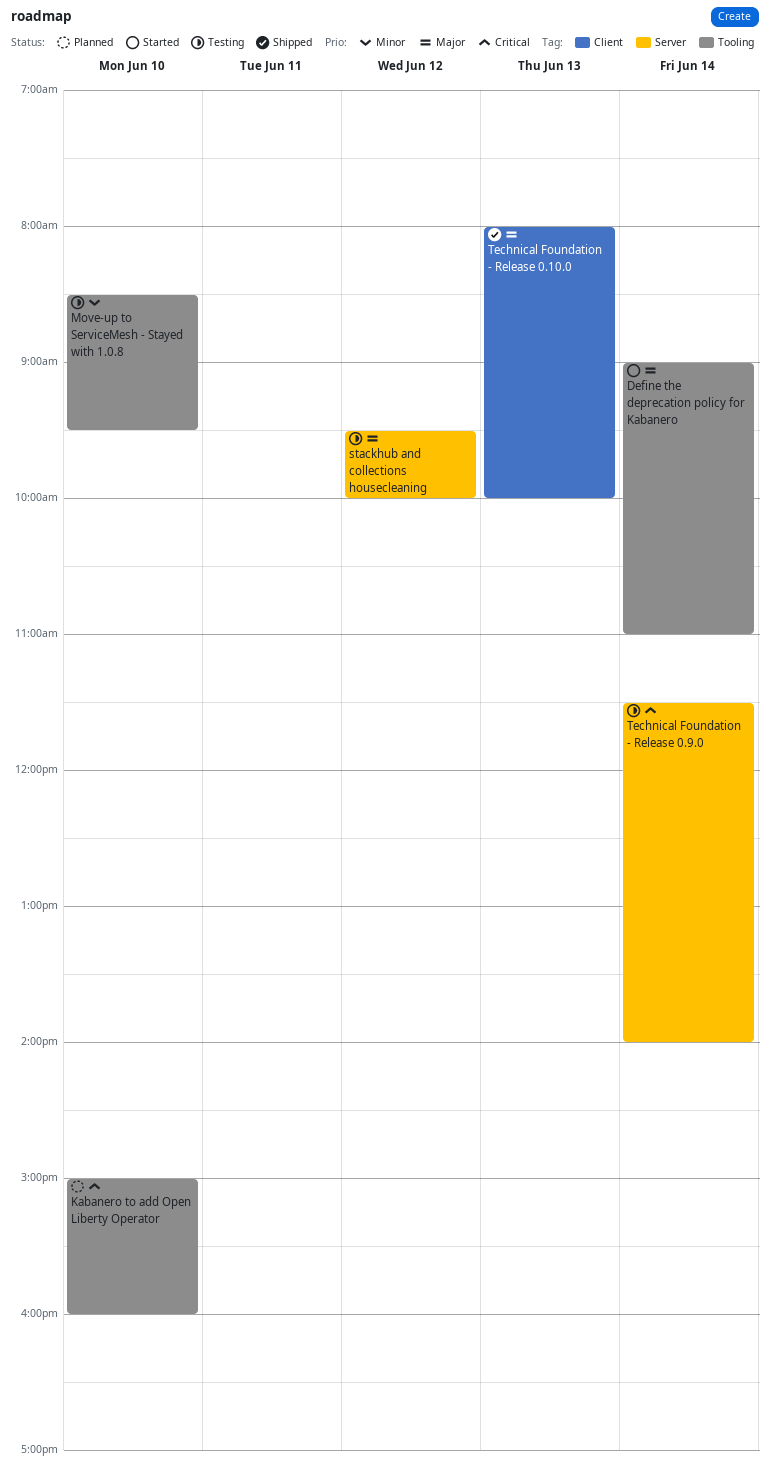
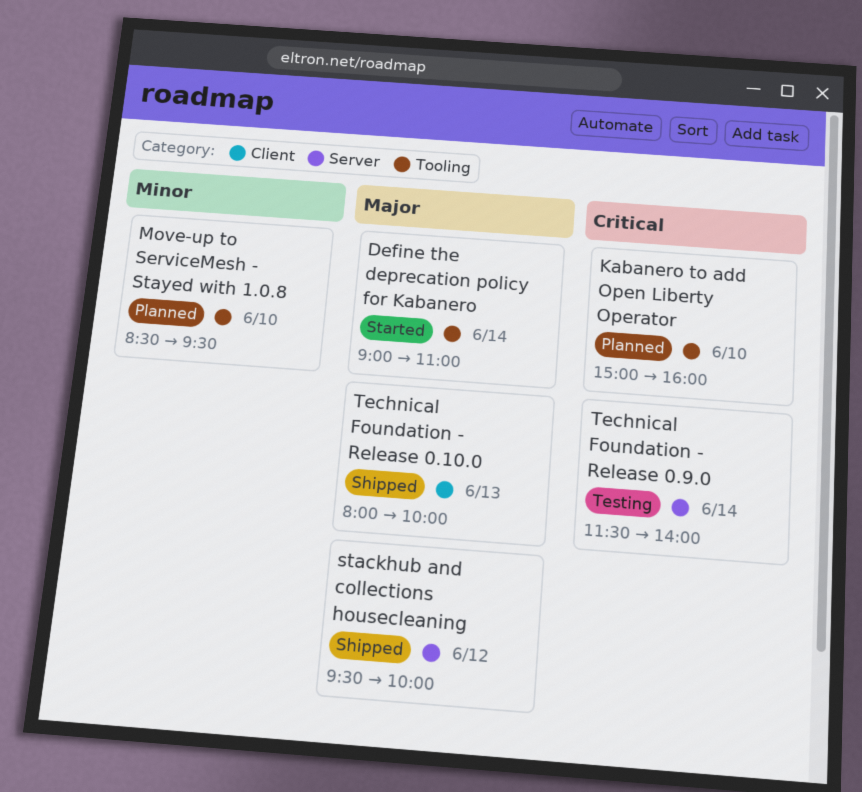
Move-up to ServiceMesh - Stayed with 1.0.8, status: Testing -> Planned
stackhub and collections housecleaning, status: Testing -> Shipped

